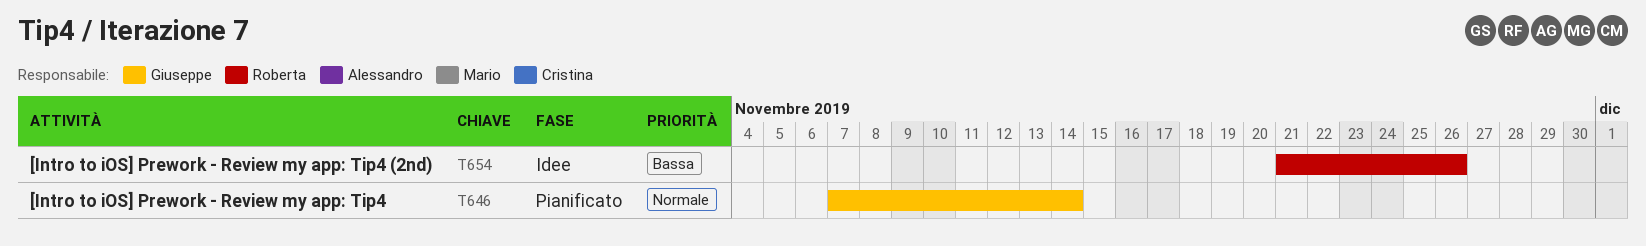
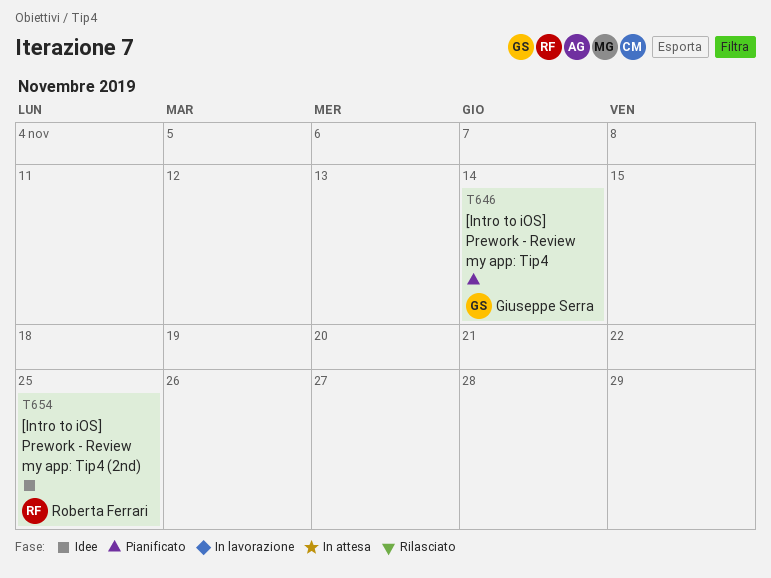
T654, due: Nov 26 -> Nov 25

